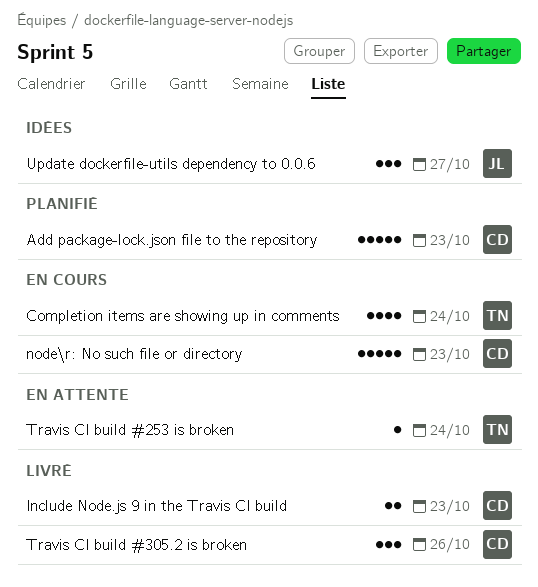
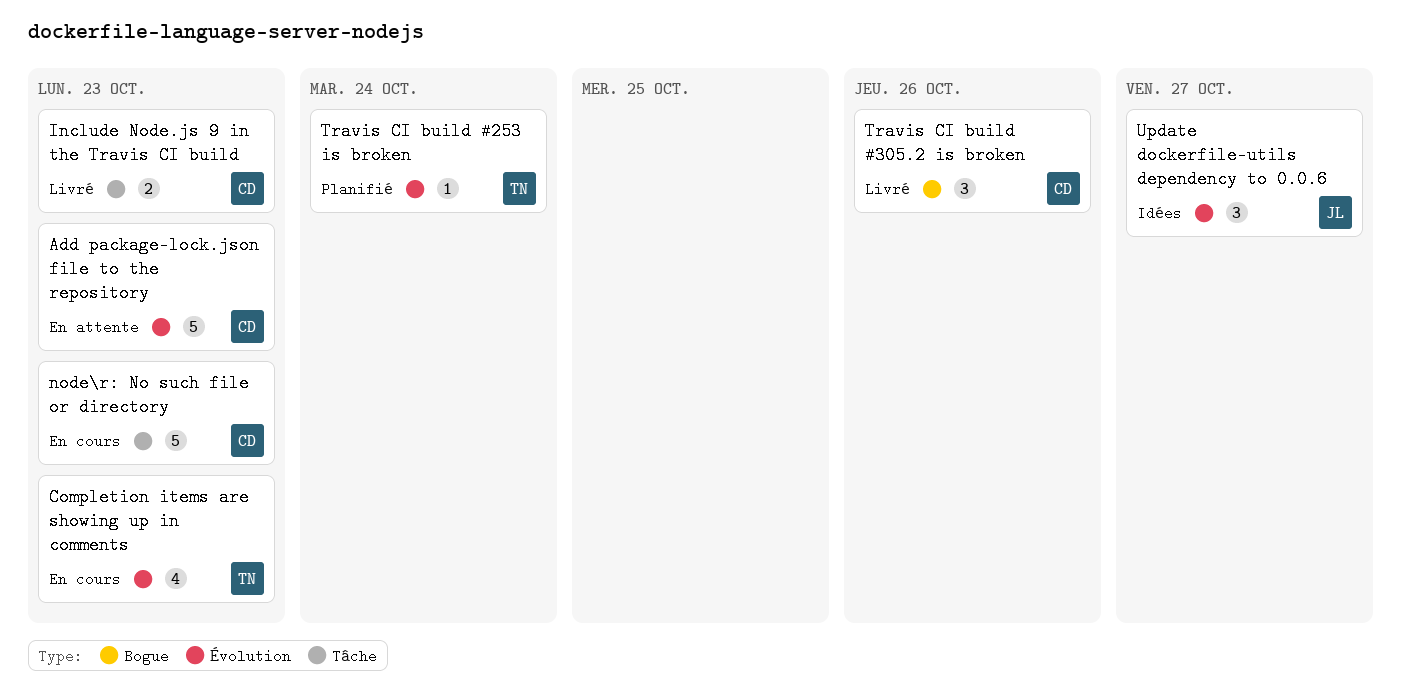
Add package-lock.json file to the repository, status: Planifié -> En attente
Completion items are showing up in comments, due: Oct 24 -> Oct 23
Travis CI build #253 is broken, status: En attente -> Planifié

